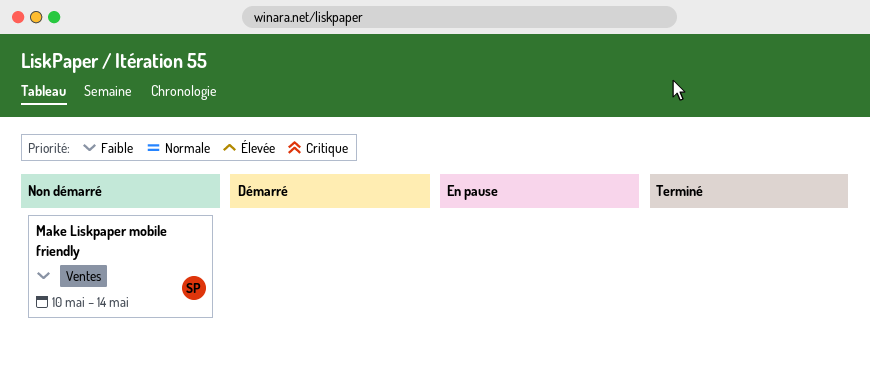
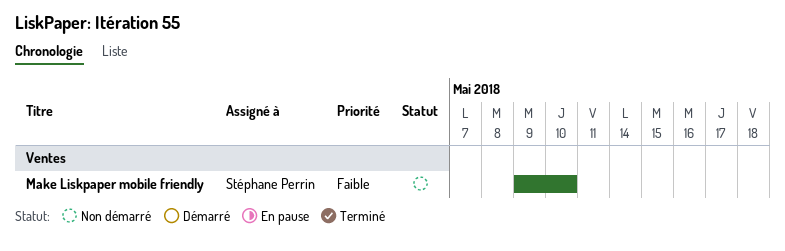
Make Liskpaper mobile friendly, start: May 10 -> May 9
Make Liskpaper mobile friendly, due: May 14 -> May 10

